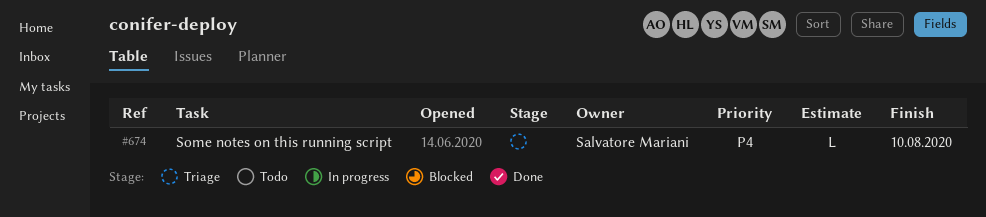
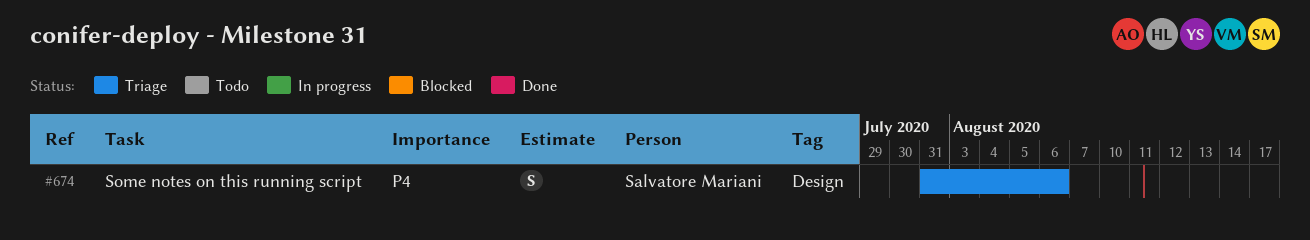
#674, estimate: L -> S
#674, due: Aug 10 -> Aug 6

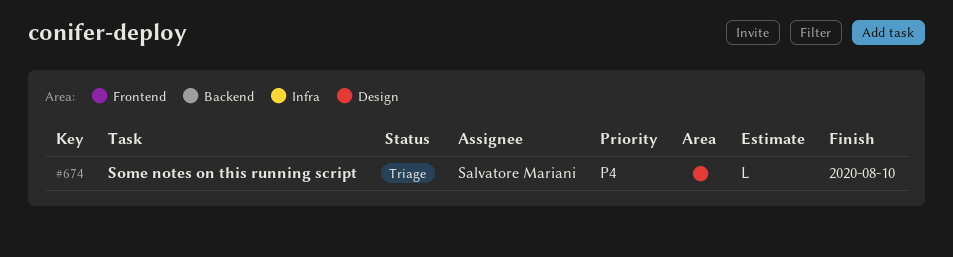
#674, estimate: S -> L
#674, due: Aug 6 -> Aug 10

